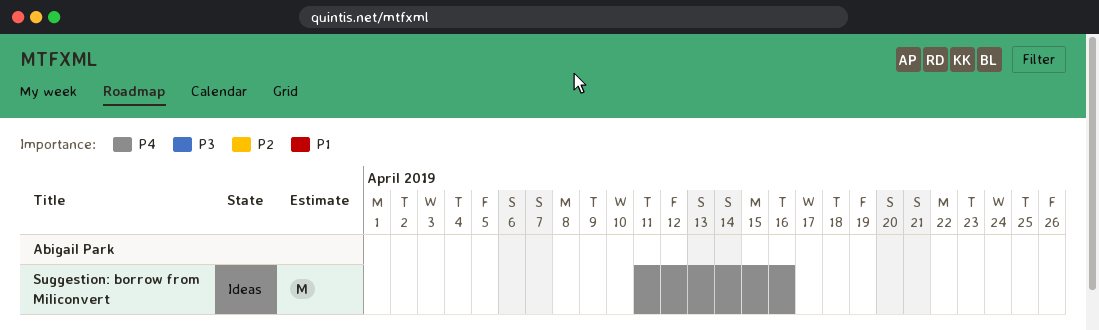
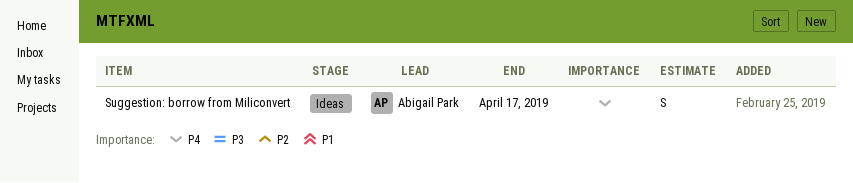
Suggestion: borrow from Miliconvert, estimate: M -> S
Suggestion: borrow from Miliconvert, due: Apr 16 -> Apr 17

